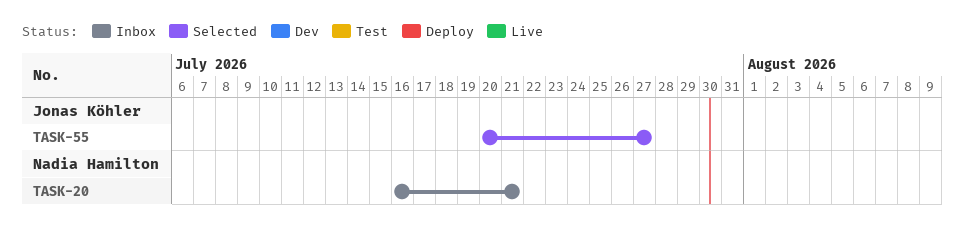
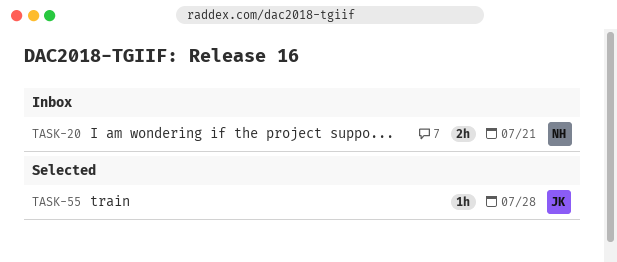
TASK-55, due: Jul 27 -> Jul 28

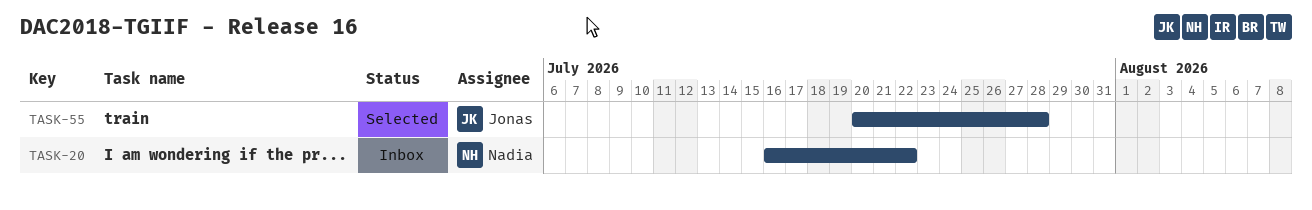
TASK-20, due: Jul 21 -> Jul 22

